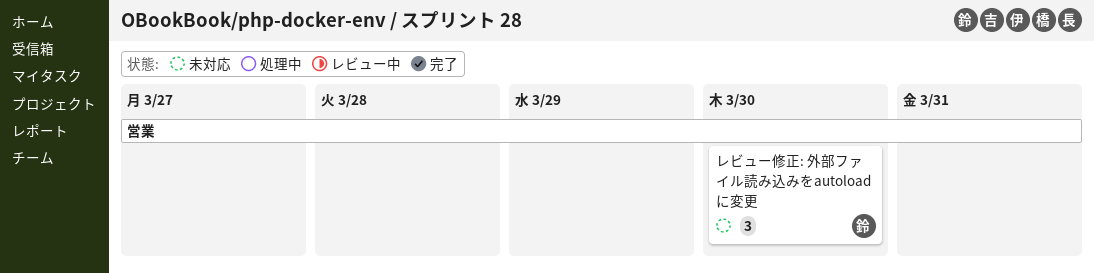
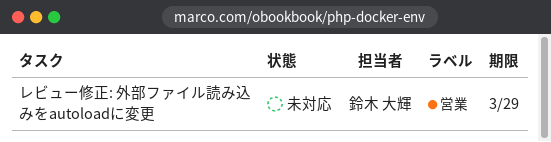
レビュー修正: 外部ファイル読み込みをautoloadに変更, due: Mar 30 -> Mar 29

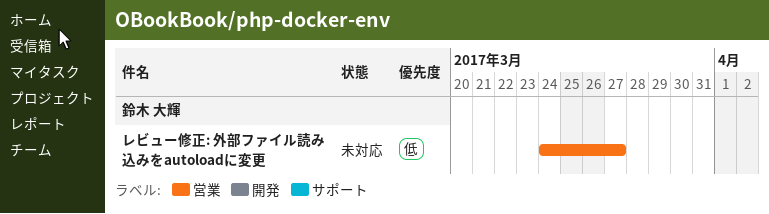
レビュー修正: 外部ファイル読み込みをautoloadに変更, due: Mar 29 -> Mar 27

